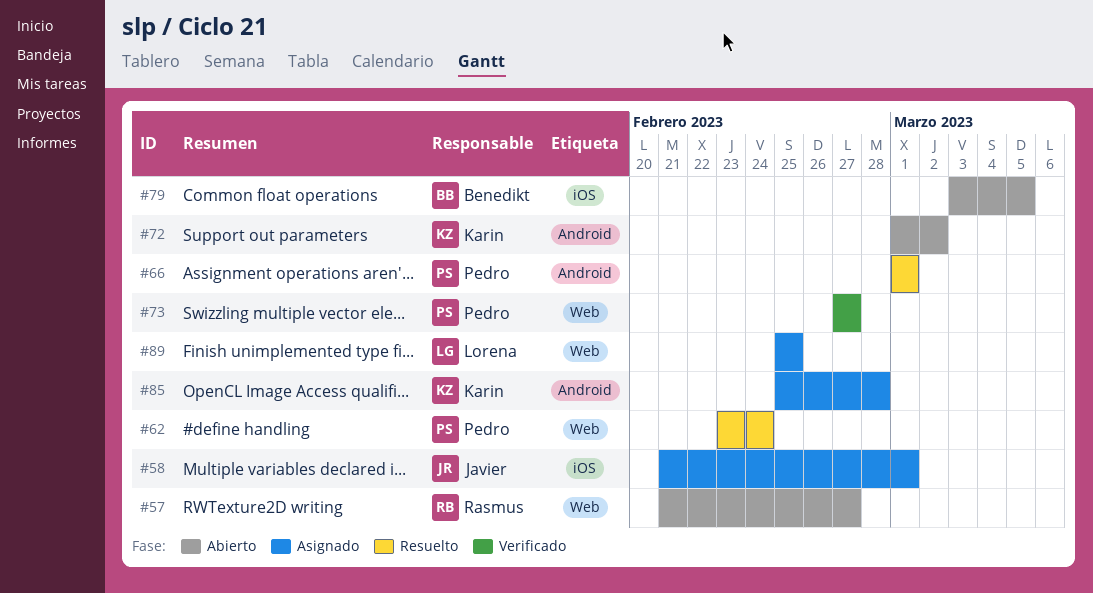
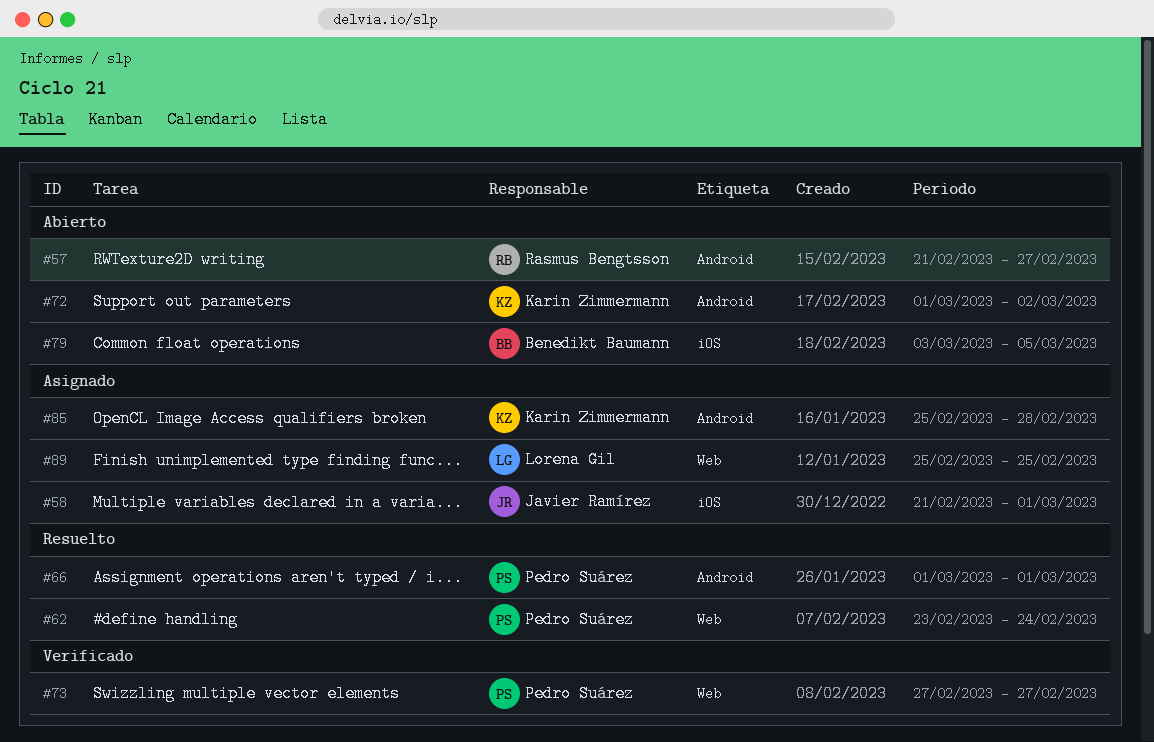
#57, label: Web -> Android

